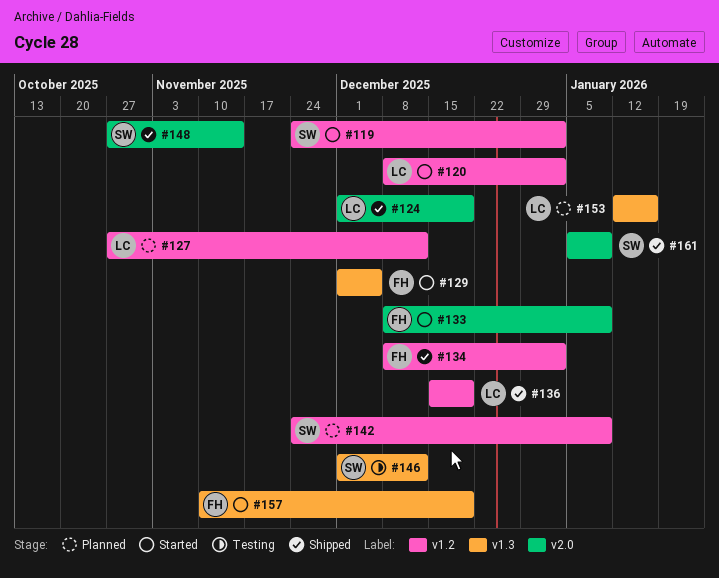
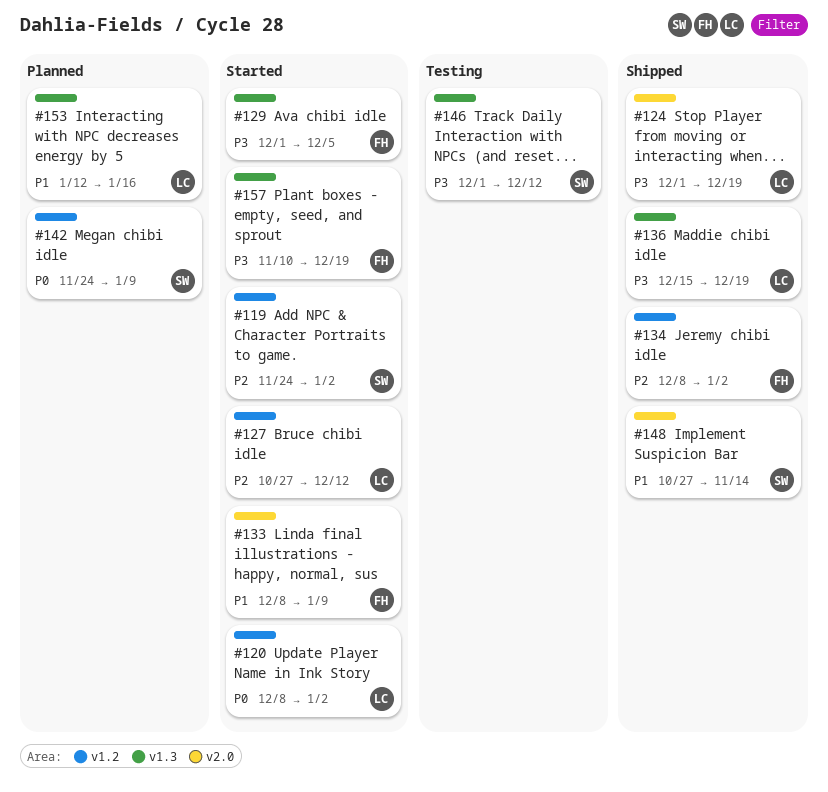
#127, status: Planned -> Started
#136, label: v1.2 -> v1.3
#161: present -> none

